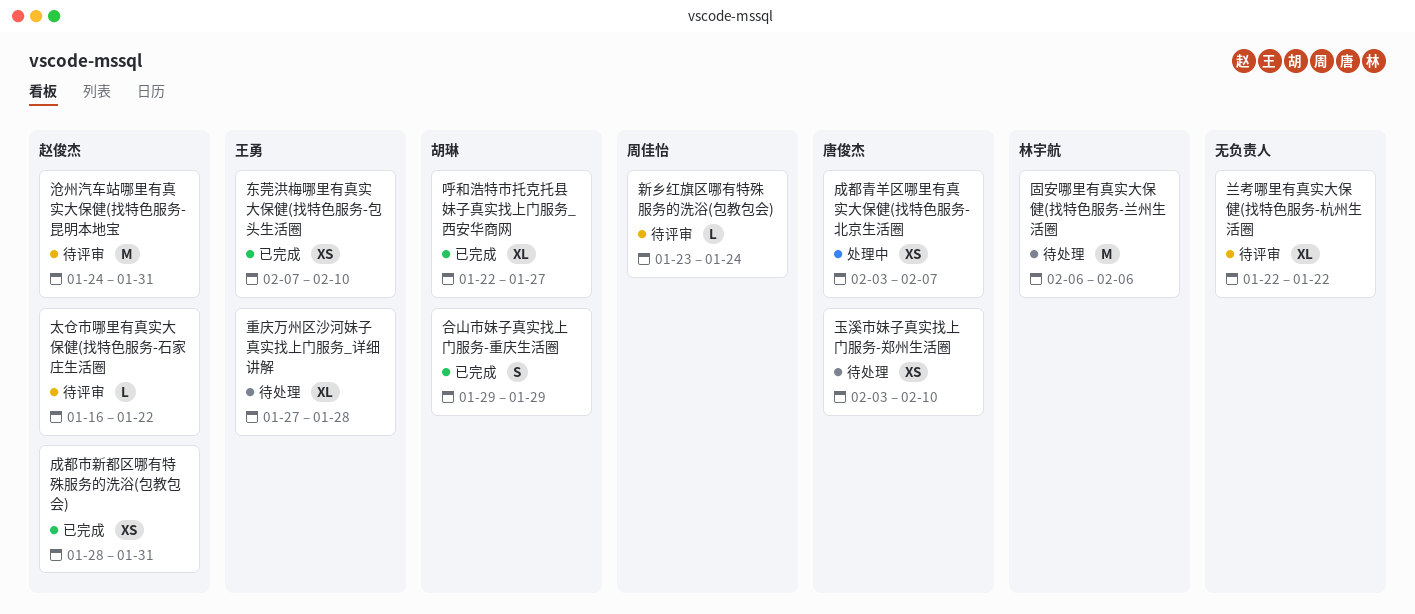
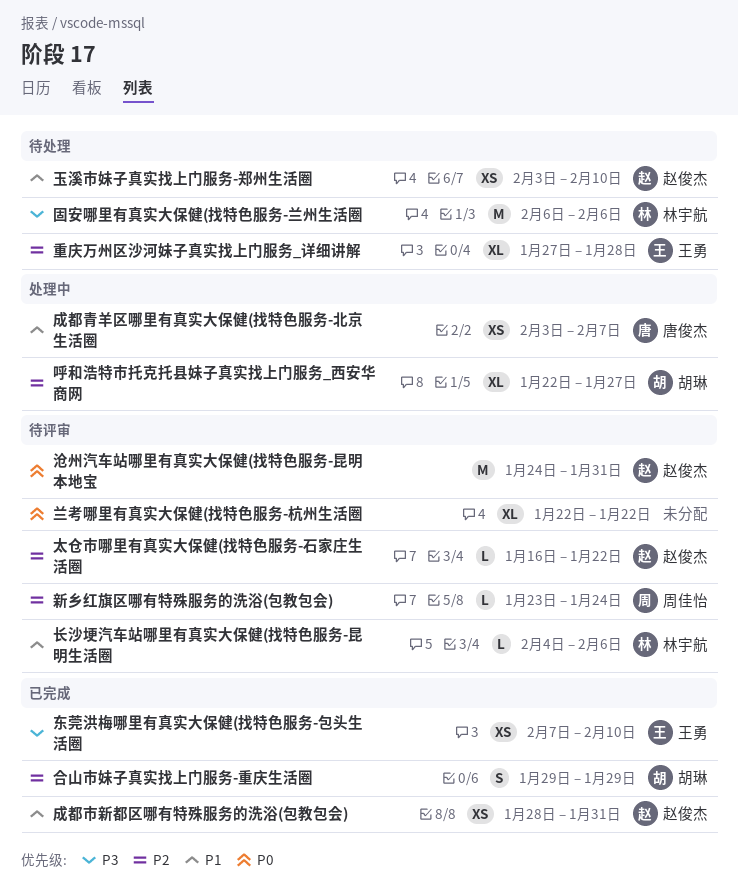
呼和浩特市托克托县妹子真实找上门服务_西安华商网, status: 已完成 -> 处理中
玉溪市妹子真实找上门服务-郑州生活圈, owner: 唐俊杰 -> 赵俊杰
长沙埂汽车站哪里有真实大保健(找特色服务-昆明生活圈: none -> present

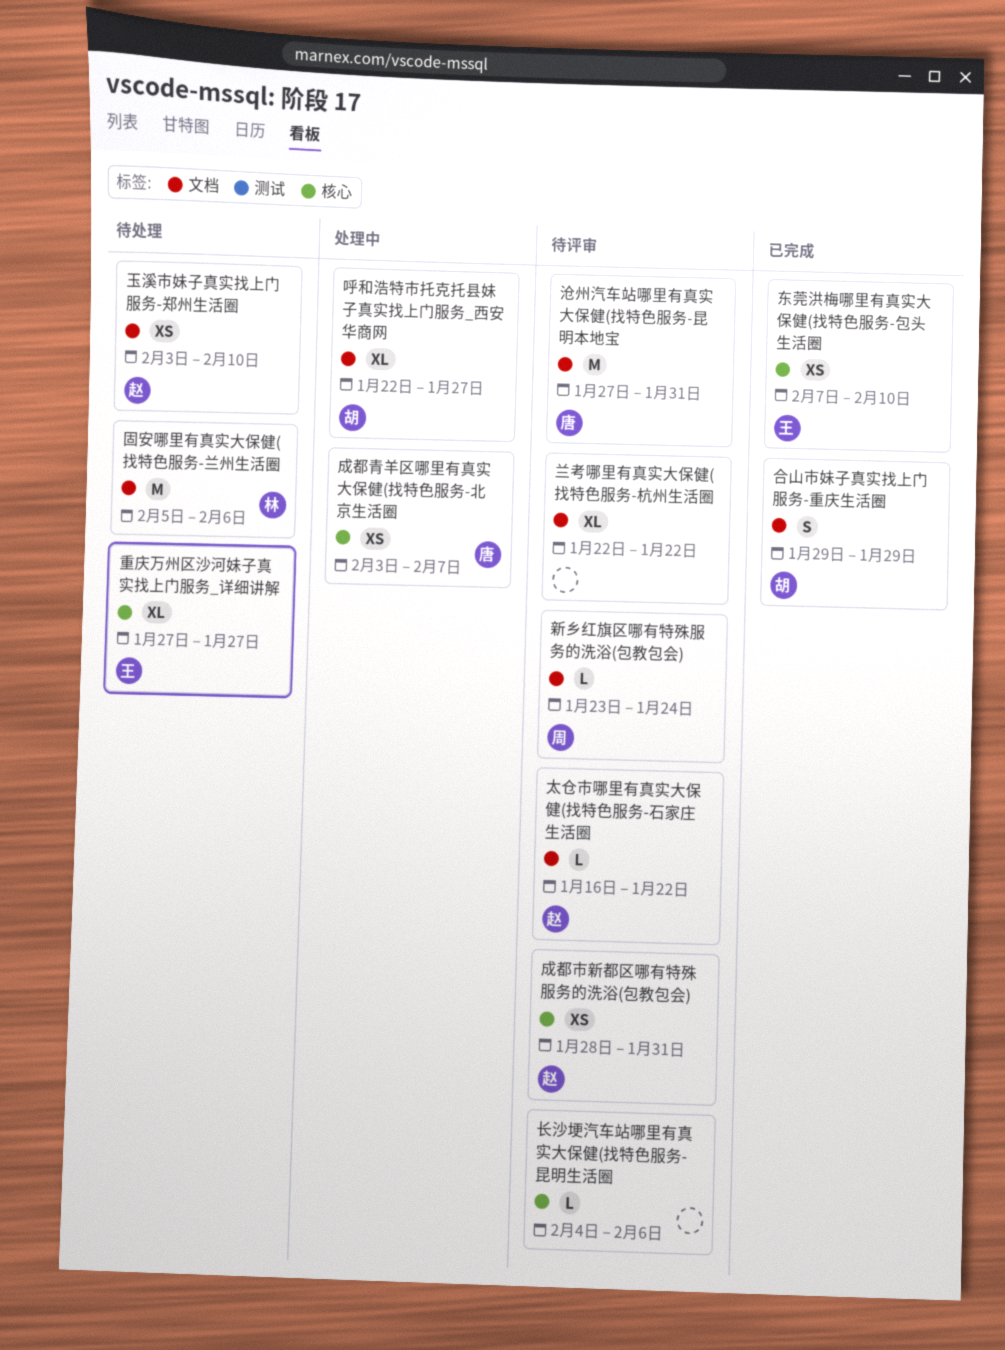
固安哪里有真实大保健(找特色服务-兰州生活圈, start: Feb 6 -> Feb 5
成都市新都区哪有特殊服务的洗浴(包教包会), status: 已完成 -> 待评审
沧州汽车站哪里有真实大保健(找特色服务-昆明本地宝, owner: 赵俊杰 -> 唐俊杰
沧州汽车站哪里有真实大保健(找特色服务-昆明本地宝, start: Jan 24 -> Jan 27
重庆万州区沙河妹子真实找上门服务_详细讲解, due: Jan 28 -> Jan 27
长沙埂汽车站哪里有真实大保健(找特色服务-昆明生活圈, owner: 林宇航 -> none

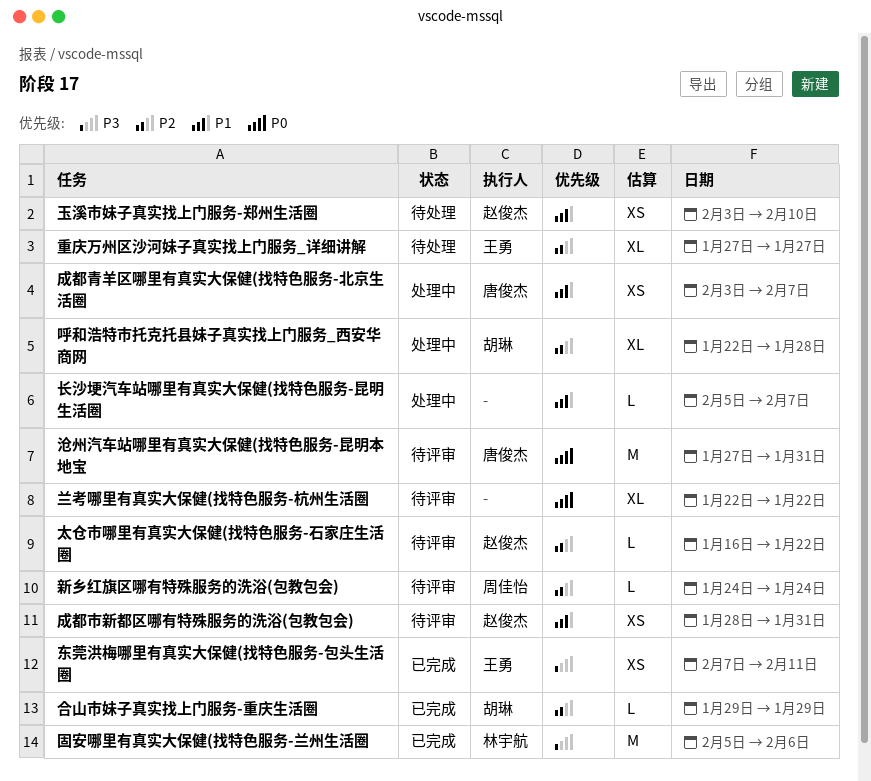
东莞洪梅哪里有真实大保健(找特色服务-包头生活圈, due: Feb 10 -> Feb 11
合山市妹子真实找上门服务-重庆生活圈, estimate: S -> L
呼和浩特市托克托县妹子真实找上门服务_西安华商网, due: Jan 27 -> Jan 28
固安哪里有真实大保健(找特色服务-兰州生活圈, status: 待处理 -> 已完成
新乡红旗区哪有特殊服务的洗浴(包教包会), start: Jan 23 -> Jan 24
长沙埂汽车站哪里有真实大保健(找特色服务-昆明生活圈, status: 待评审 -> 处理中
长沙埂汽车站哪里有真实大保健(找特色服务-昆明生活圈, start: Feb 4 -> Feb 5
长沙埂汽车站哪里有真实大保健(找特色服务-昆明生活圈, due: Feb 6 -> Feb 7

